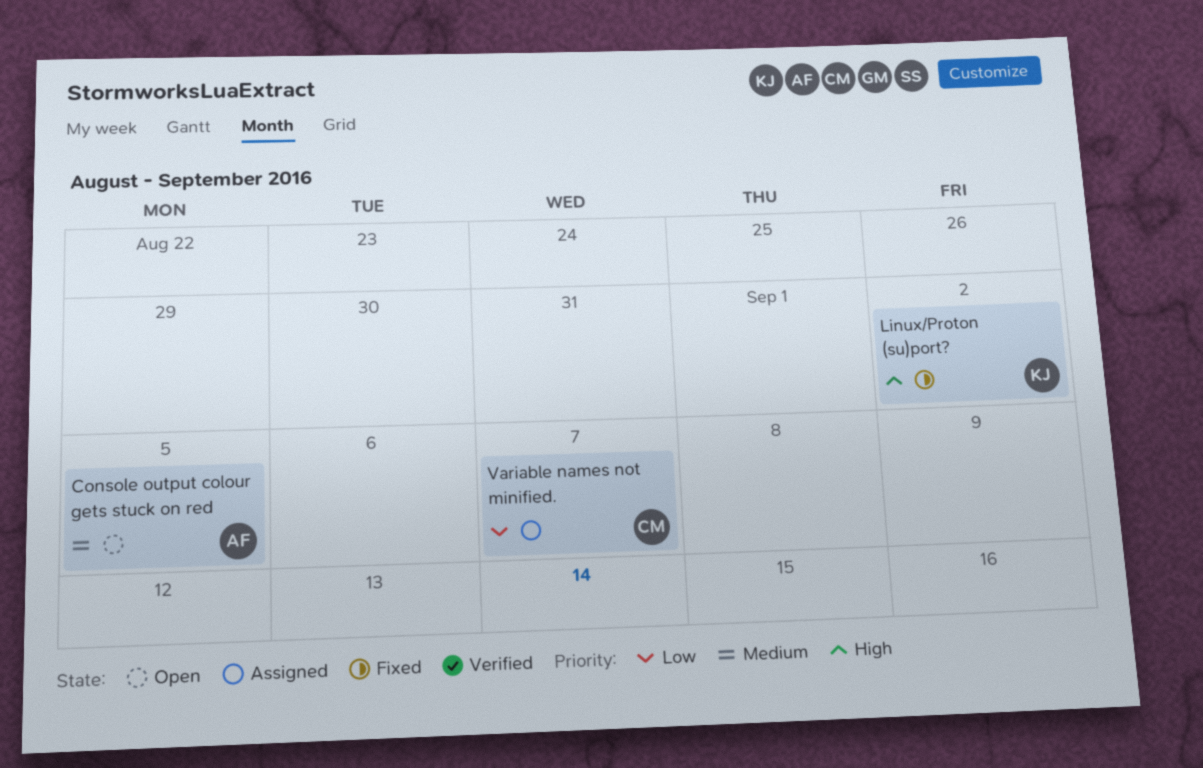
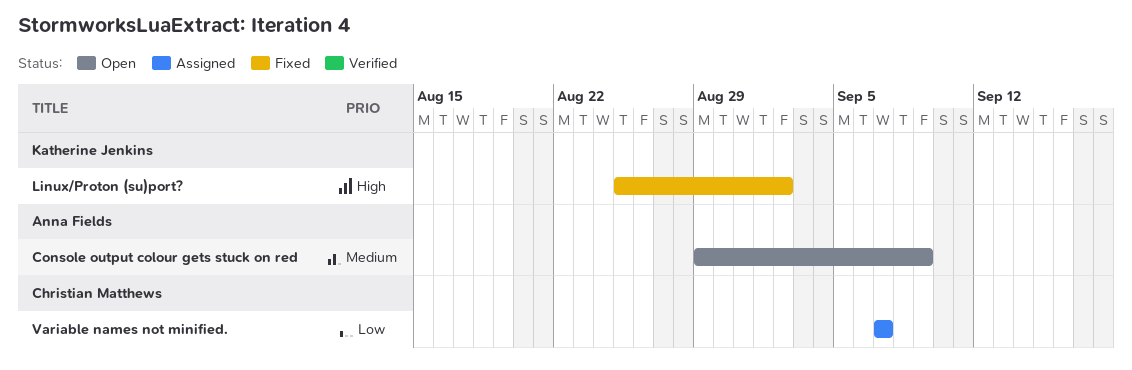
Console output colour gets stuck on red, due: Sep 5 -> Sep 9

